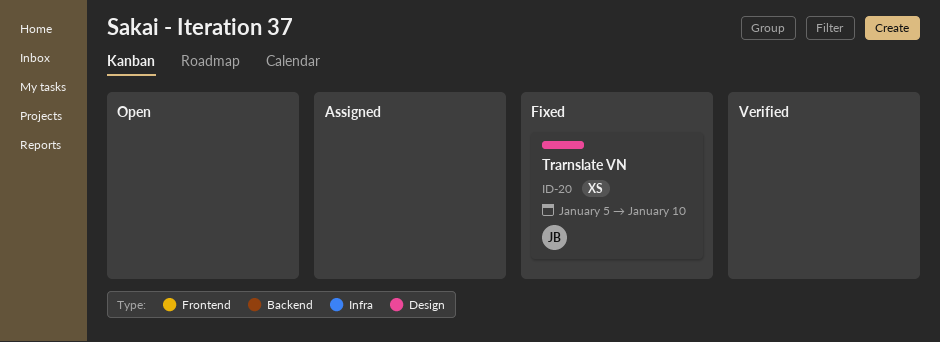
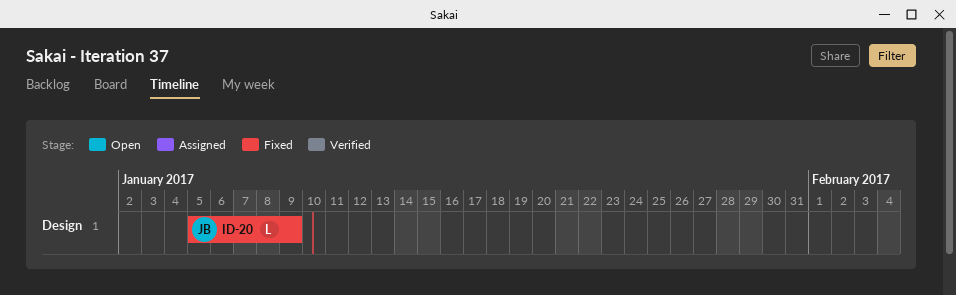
ID-20, estimate: XS -> L
ID-20, due: Jan 10 -> Jan 9

